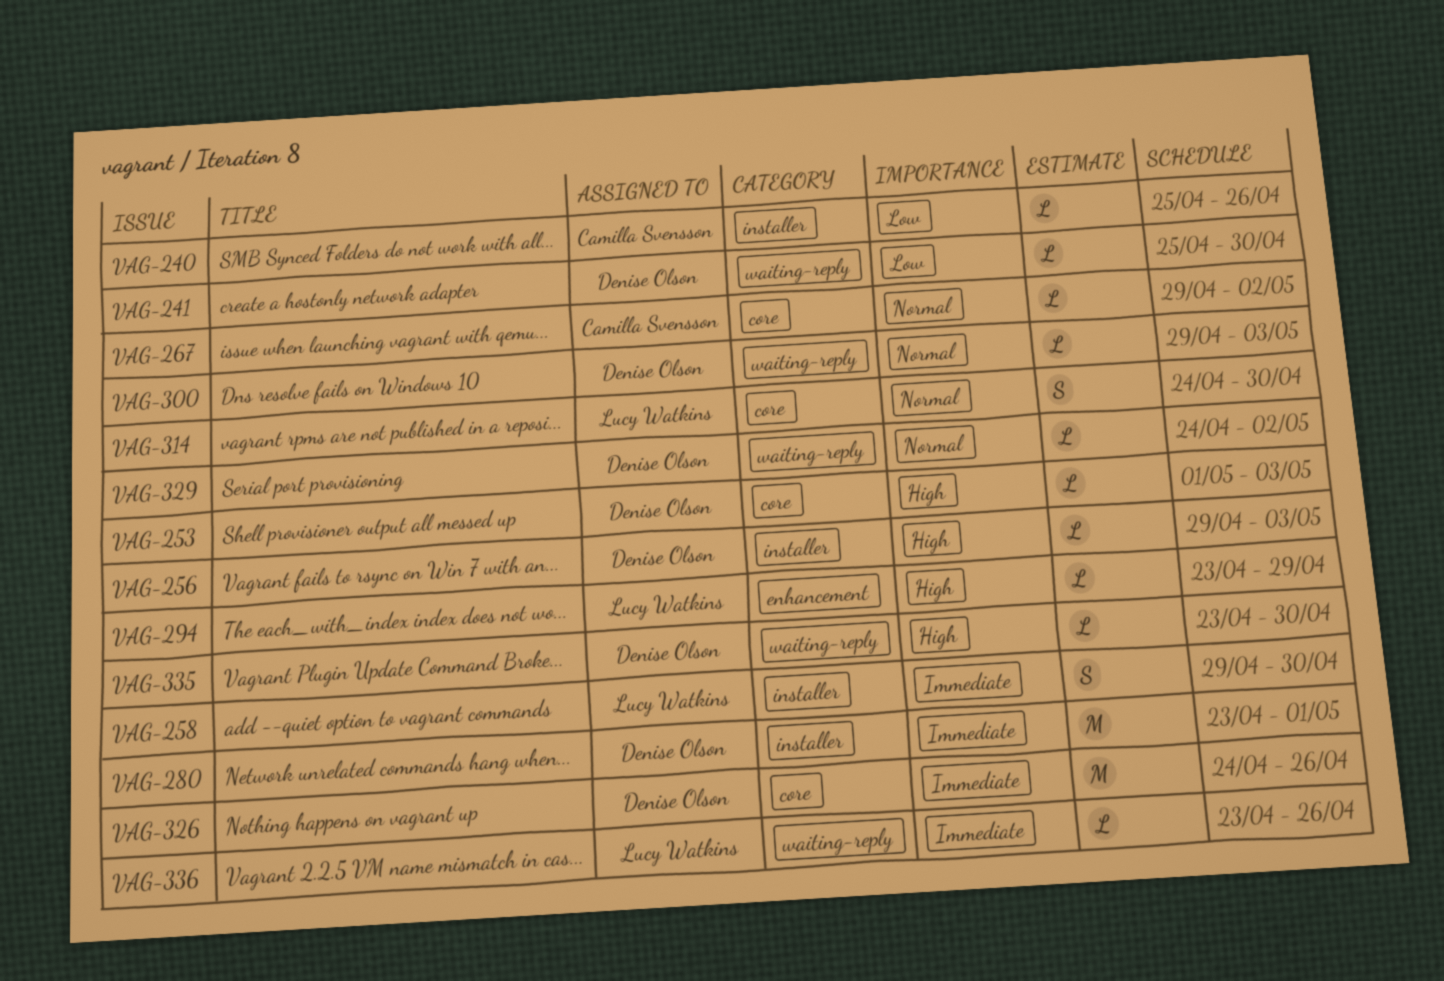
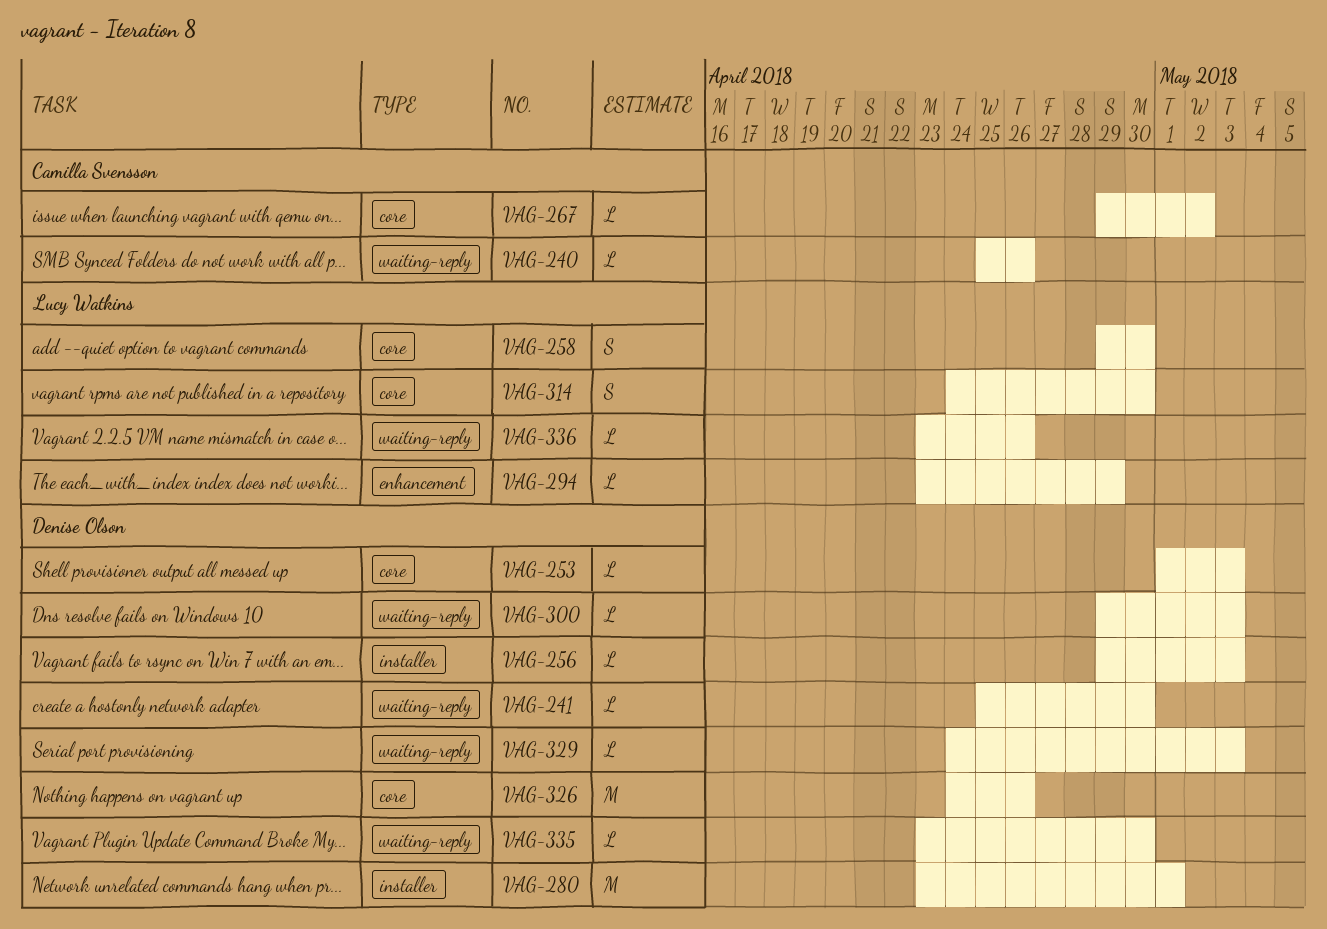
VAG-240, label: installer -> waiting-reply
VAG-258, label: installer -> core
VAG-329, due: May 2 -> May 3

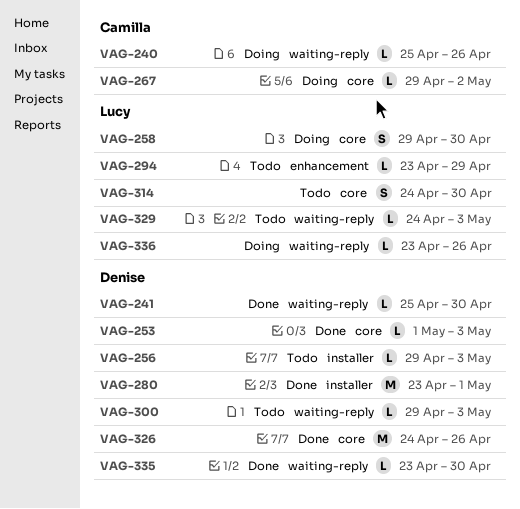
VAG-329, owner: Denise Olson -> Lucy Watkins

